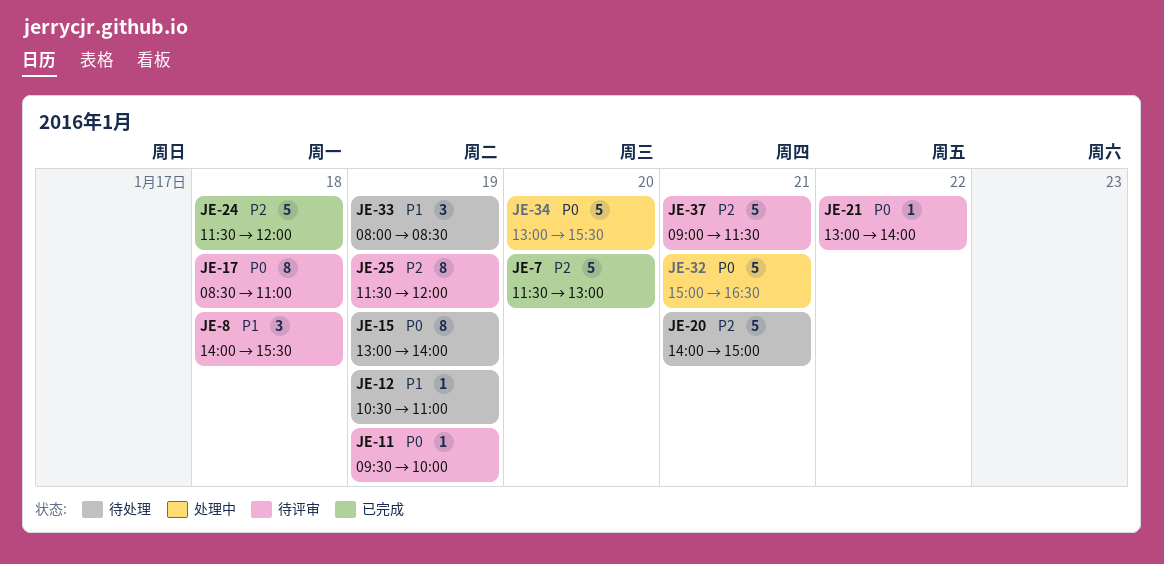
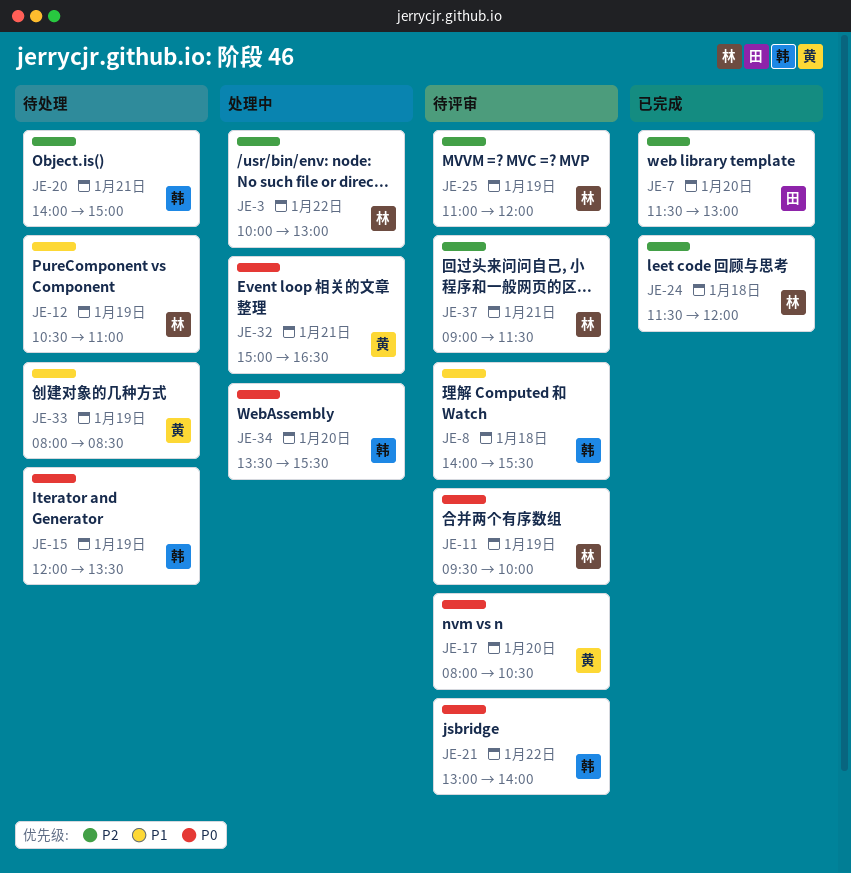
JE-3: none -> present
JE-15, begins: 13:00 -> 12:00
JE-15, ends: 14:00 -> 13:30
JE-17, day: Jan 18 -> Jan 20
JE-17, begins: 08:30 -> 08:00
JE-17, ends: 11:00 -> 10:30
JE-25, begins: 11:30 -> 11:00
JE-34, begins: 13:00 -> 13:30

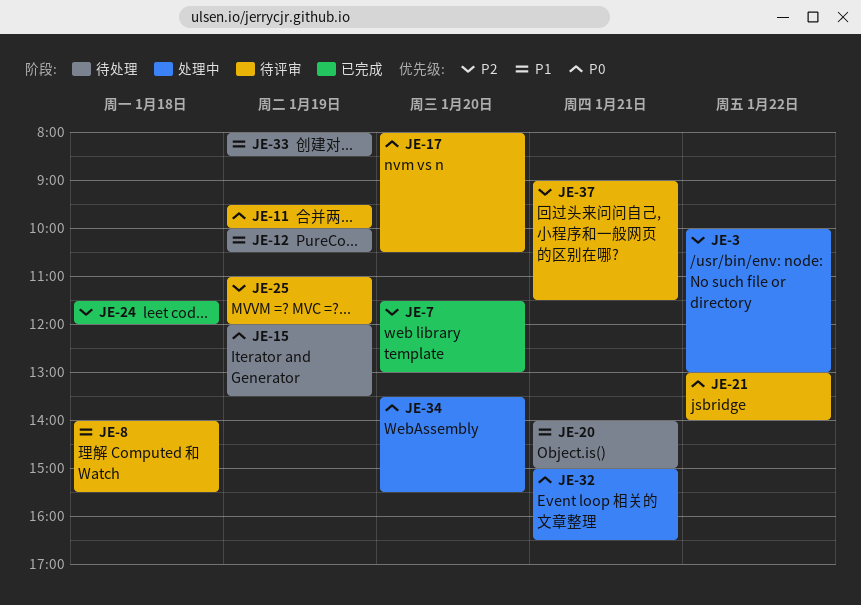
JE-12, begins: 10:30 -> 10:00
JE-12, ends: 11:00 -> 10:30
JE-20, priority: P2 -> P1

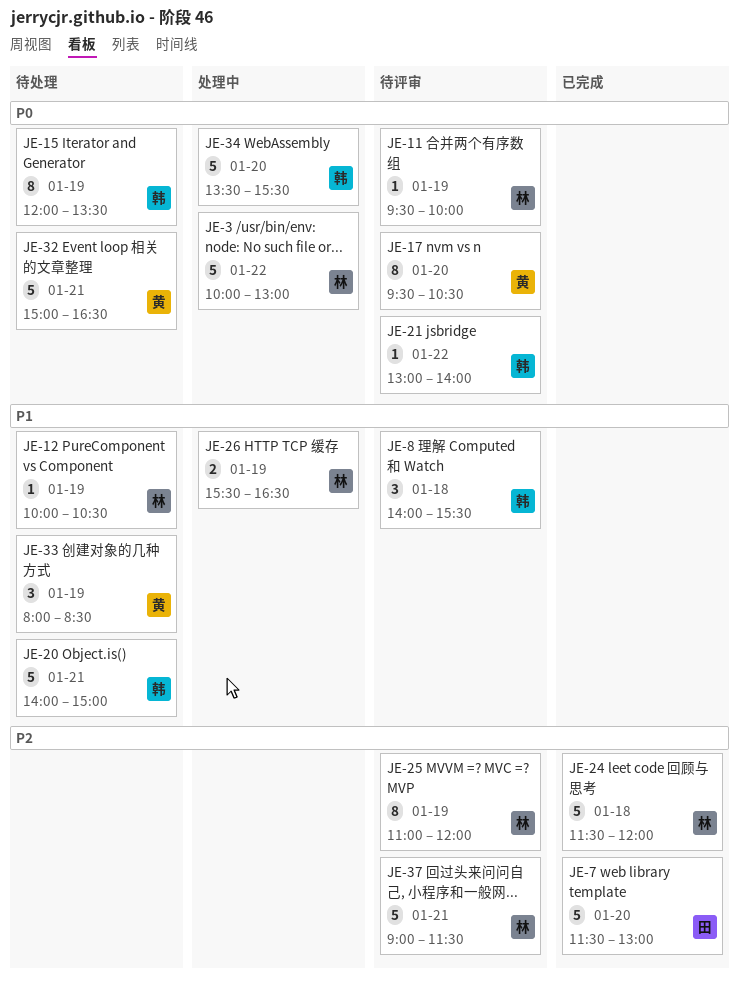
JE-3, priority: P2 -> P0
JE-17, begins: 08:00 -> 09:30
JE-26: none -> present
JE-32, status: 处理中 -> 待处理

